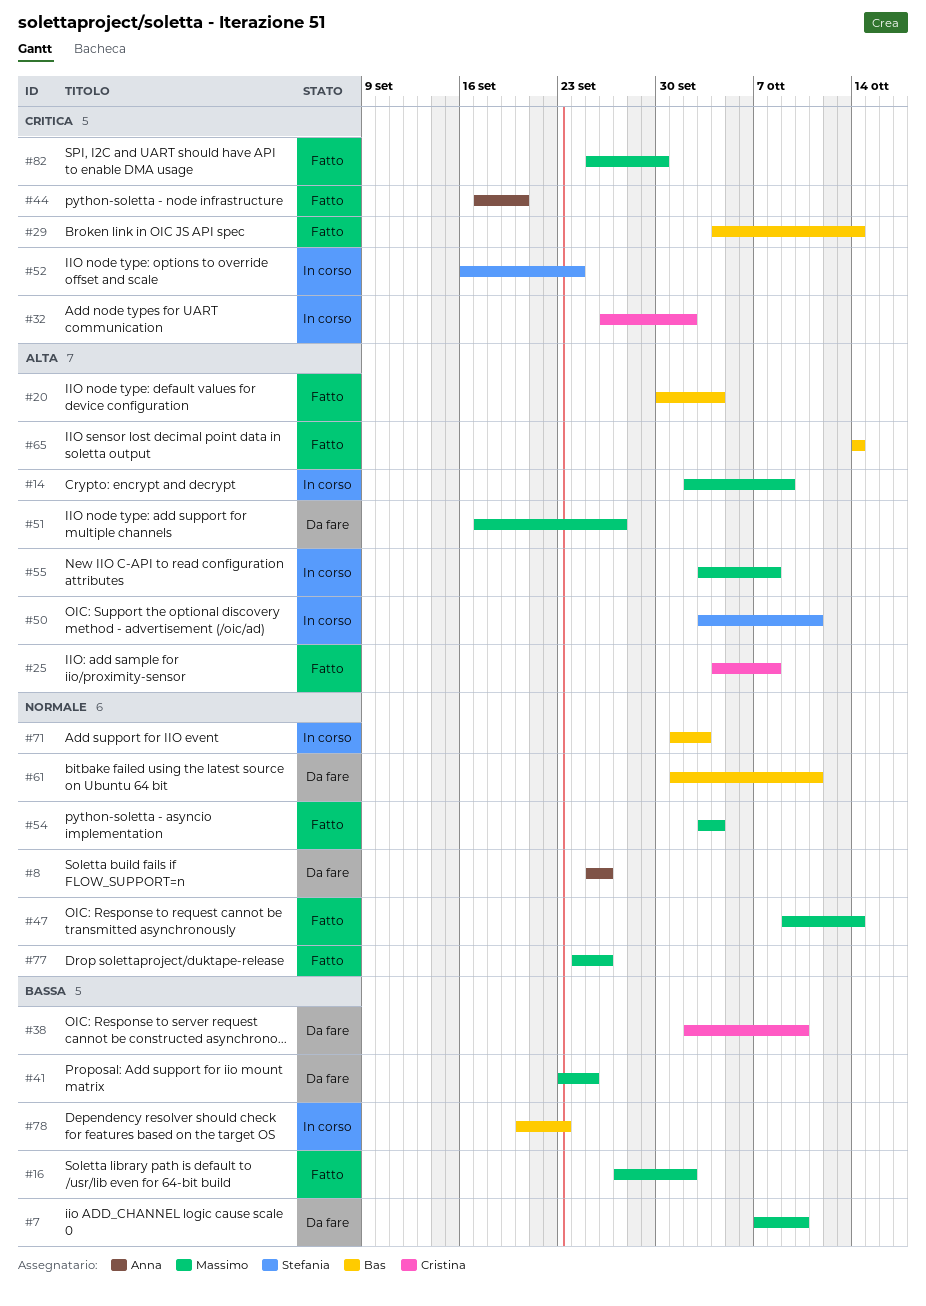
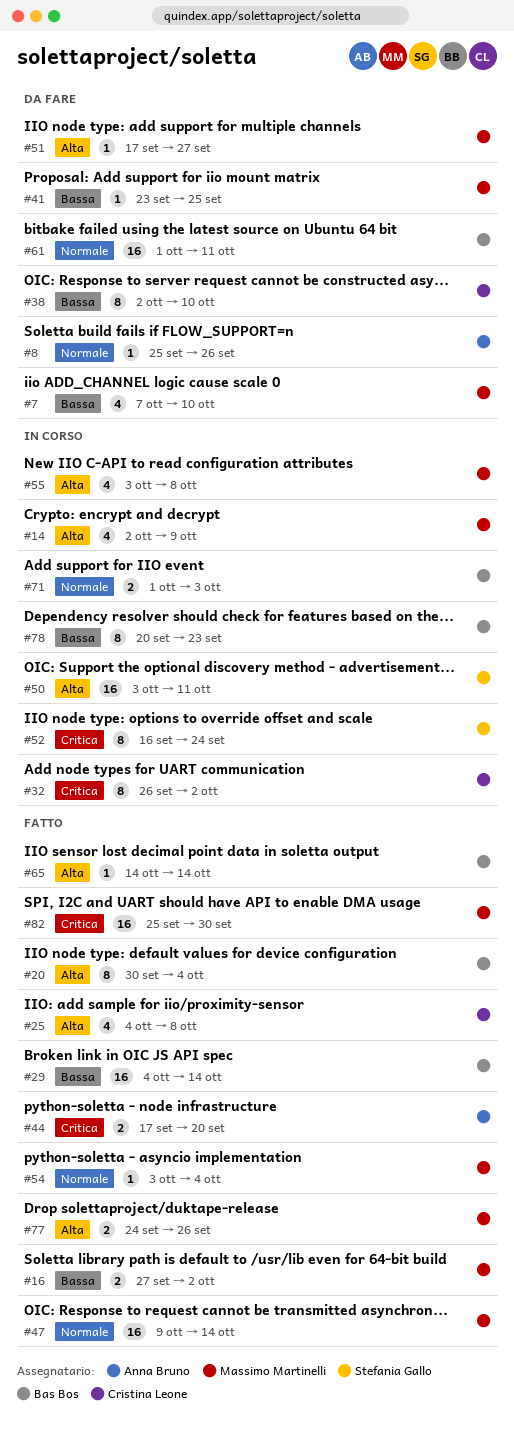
#29, priority: Critica -> Bassa
#77, priority: Normale -> Alta

